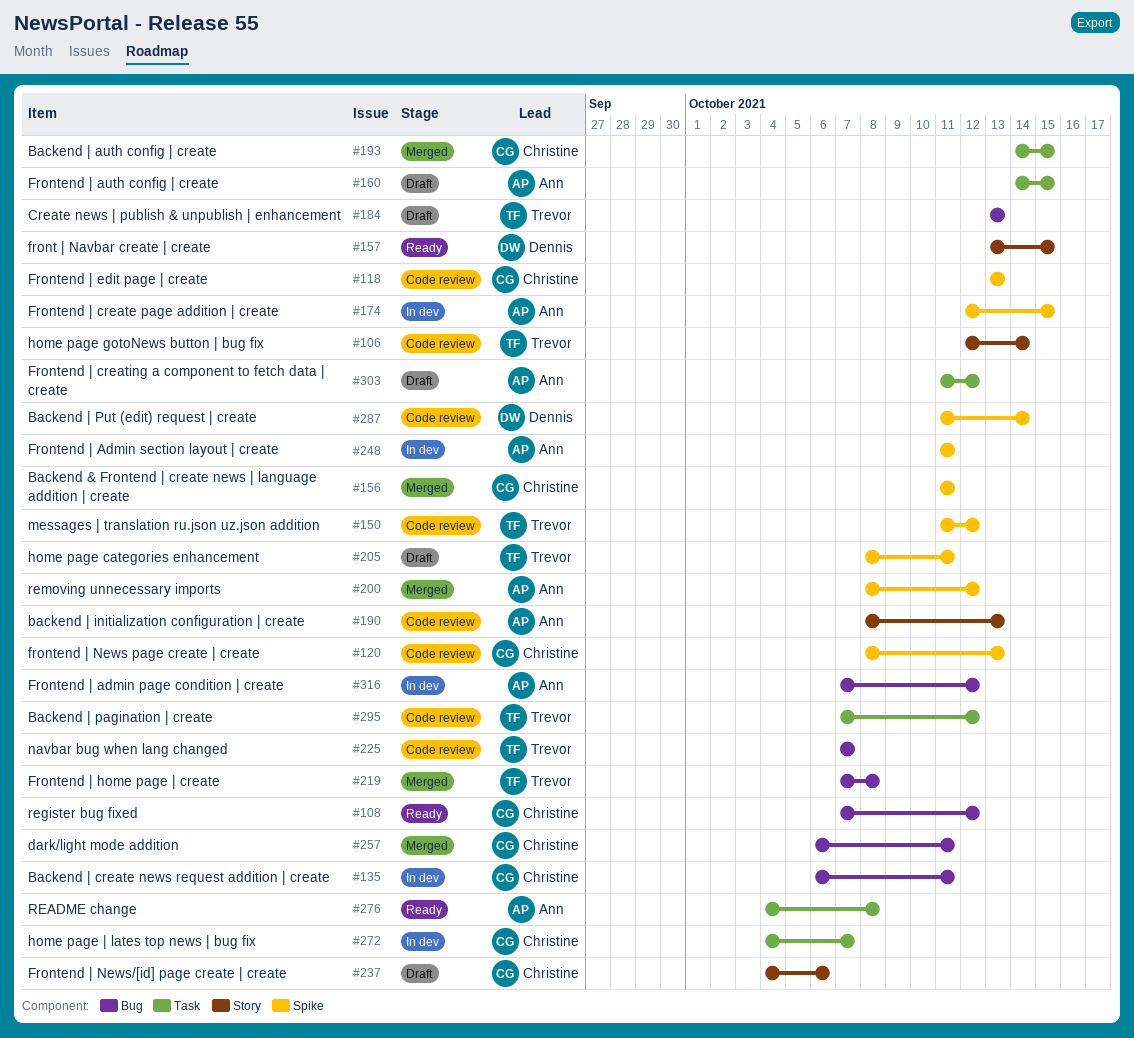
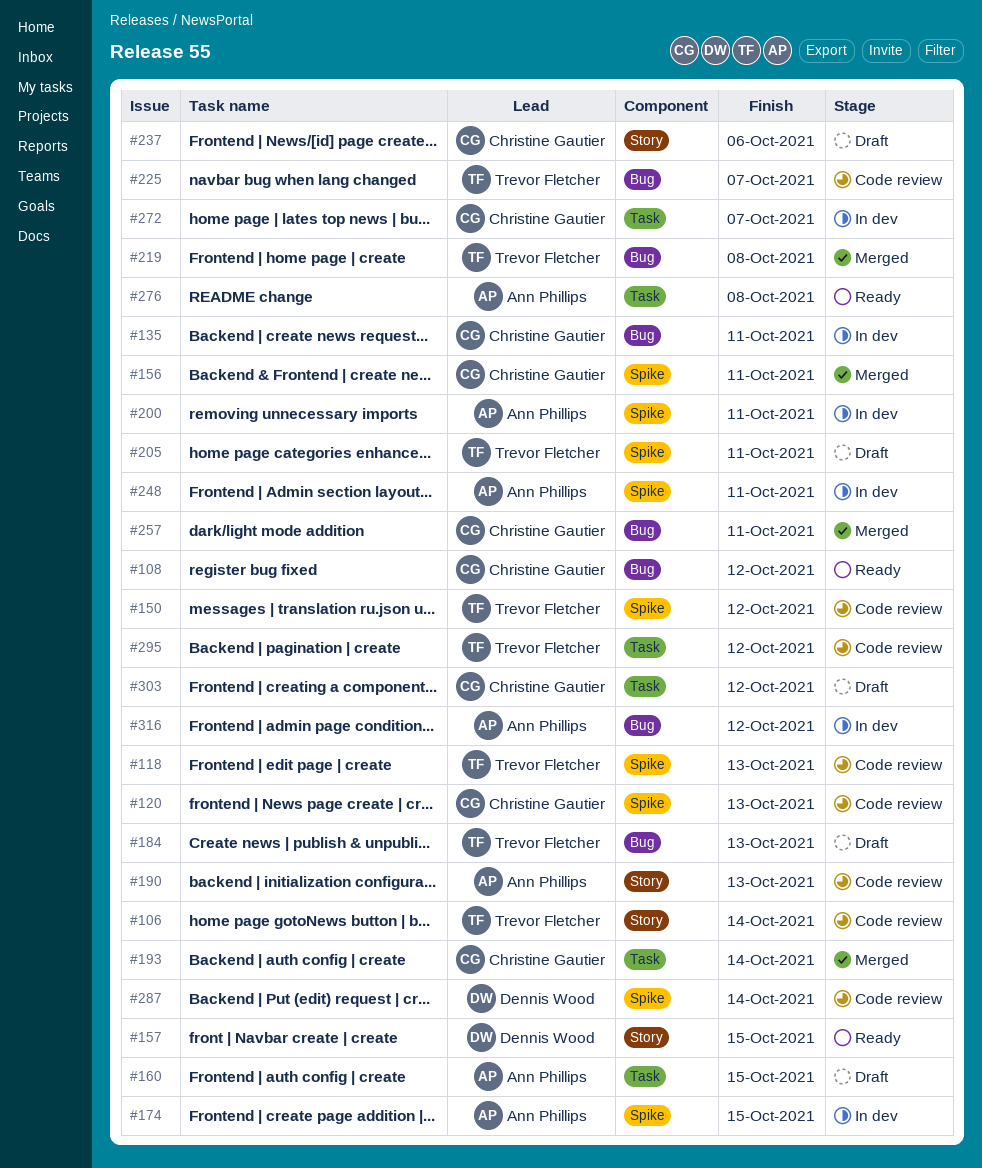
#118, owner: Christine Gautier -> Trevor Fletcher
#193, due: Oct 15 -> Oct 14
#200, status: Merged -> In dev
#200, due: Oct 12 -> Oct 11
#303, owner: Ann Phillips -> Christine Gautier

